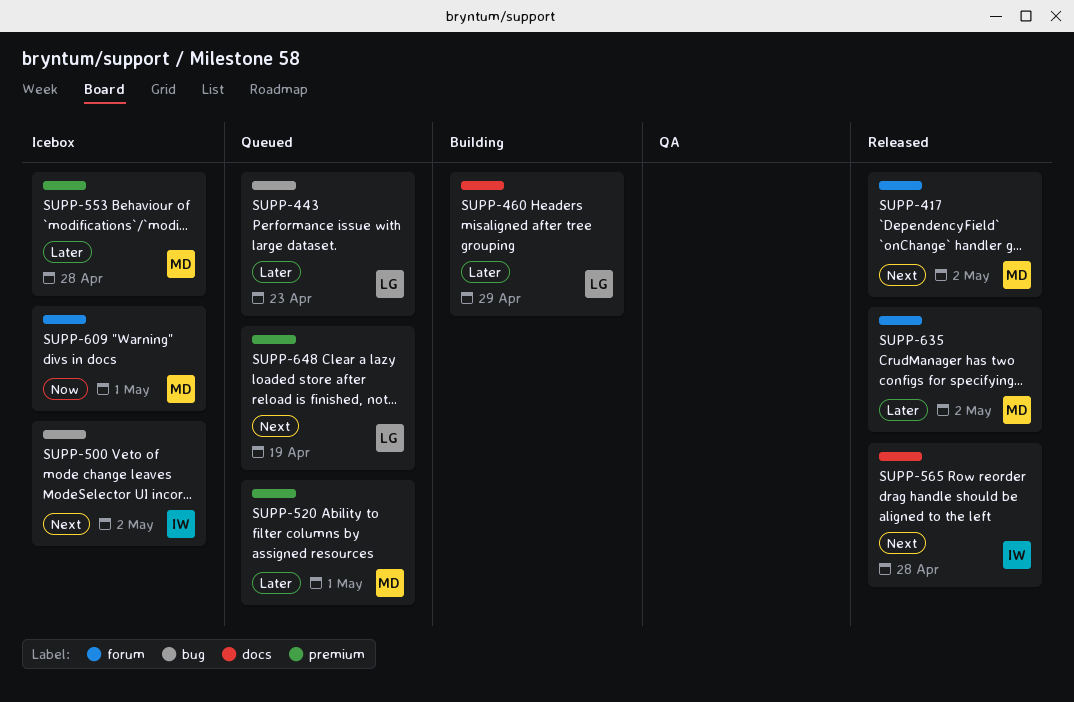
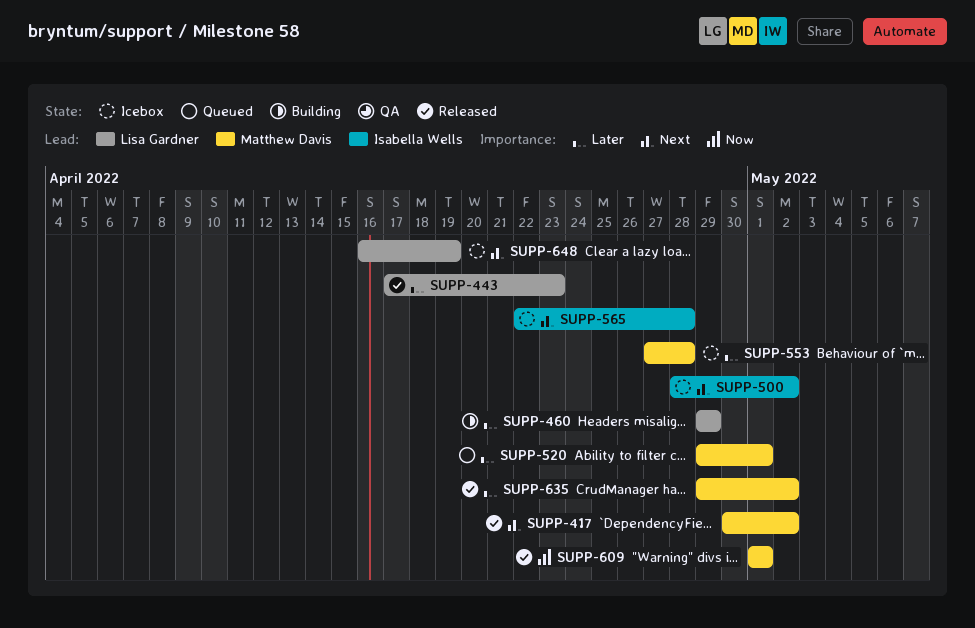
SUPP-443, status: Queued -> Released
SUPP-565, status: Released -> Icebox
SUPP-609, status: Icebox -> Released
SUPP-648, status: Queued -> Icebox

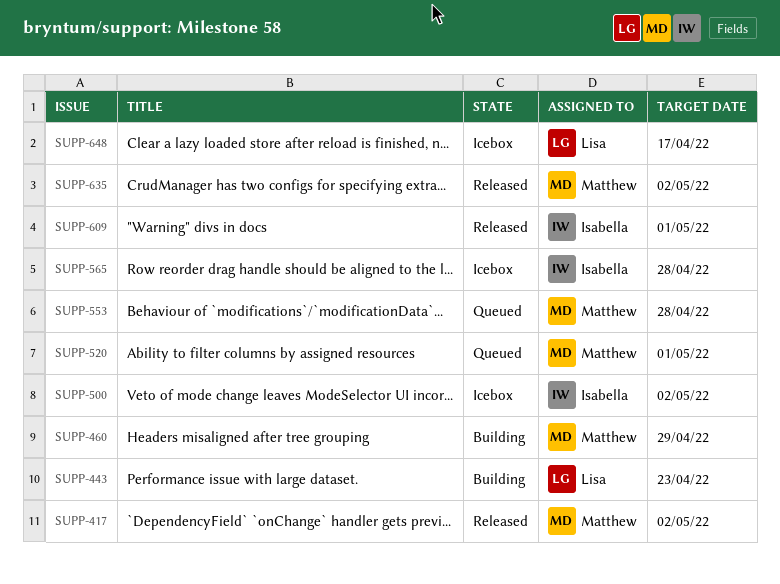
SUPP-443, status: Released -> Building
SUPP-460, owner: Lisa Gardner -> Matthew Davis
SUPP-553, status: Icebox -> Queued
SUPP-609, owner: Matthew Davis -> Isabella Wells
SUPP-648, due: Apr 19 -> Apr 17

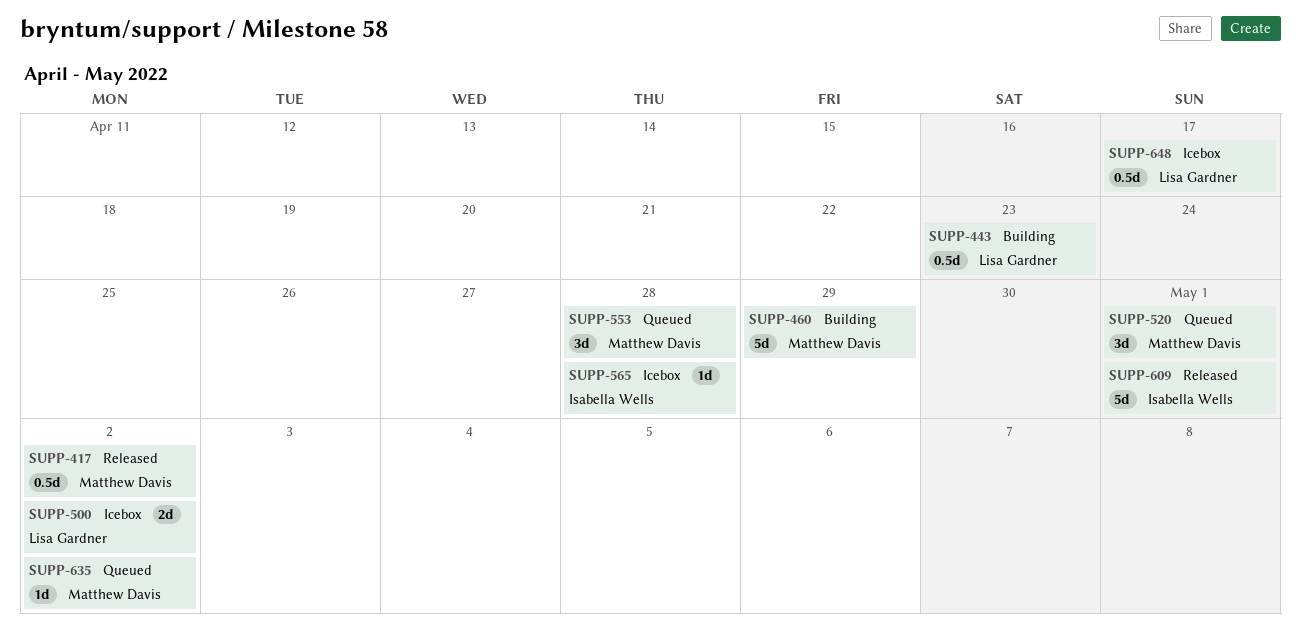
SUPP-500, owner: Isabella Wells -> Lisa Gardner
SUPP-635, status: Released -> Queued

